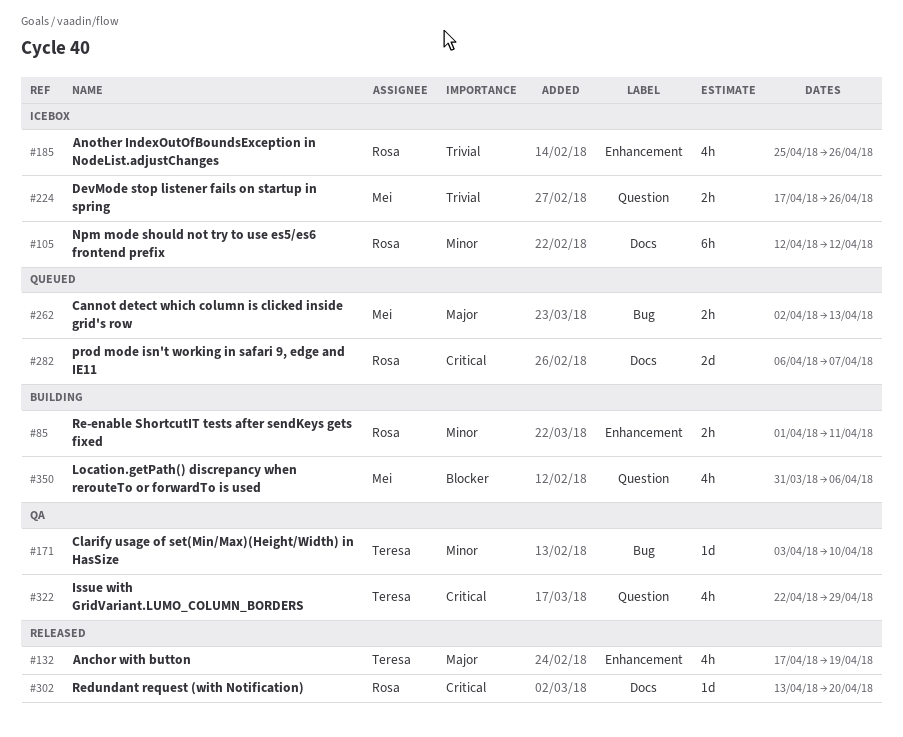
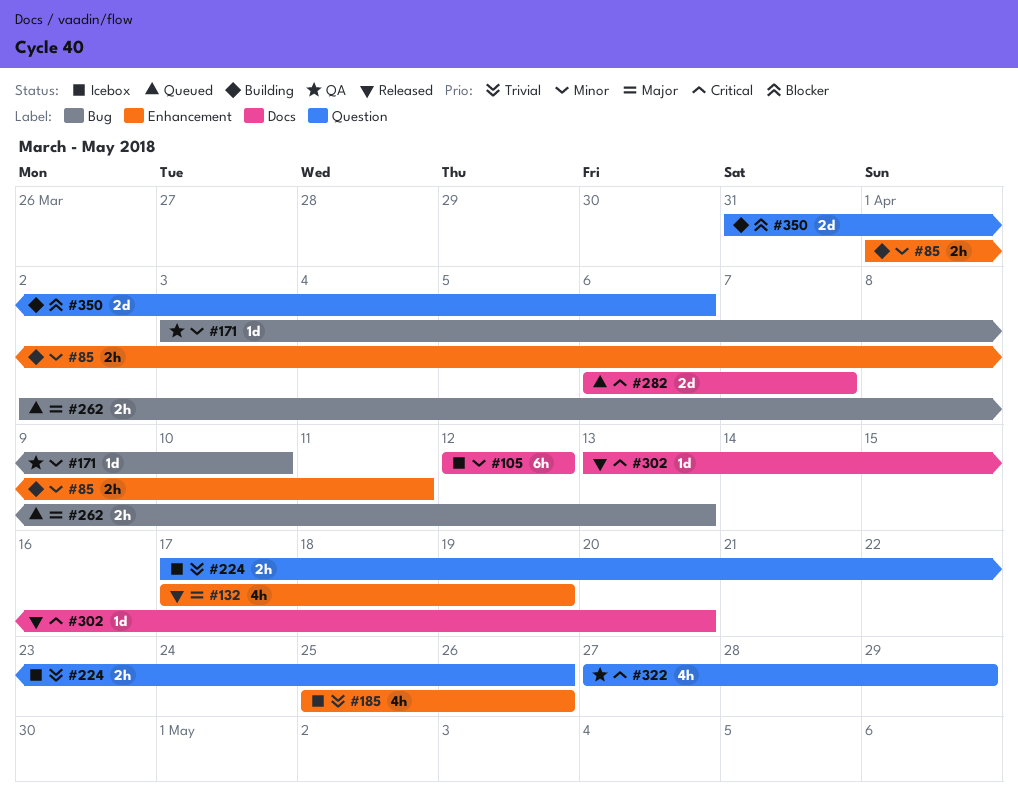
#322, start: Apr 22 -> Apr 27
#350, estimate: 4h -> 2d

